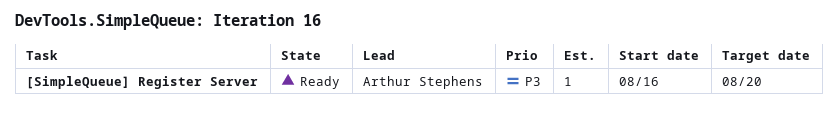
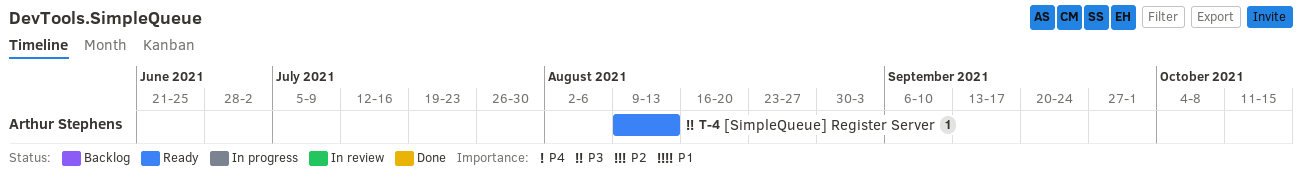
[SimpleQueue] Register Server, start: Aug 16 -> Aug 9
[SimpleQueue] Register Server, due: Aug 20 -> Aug 13

